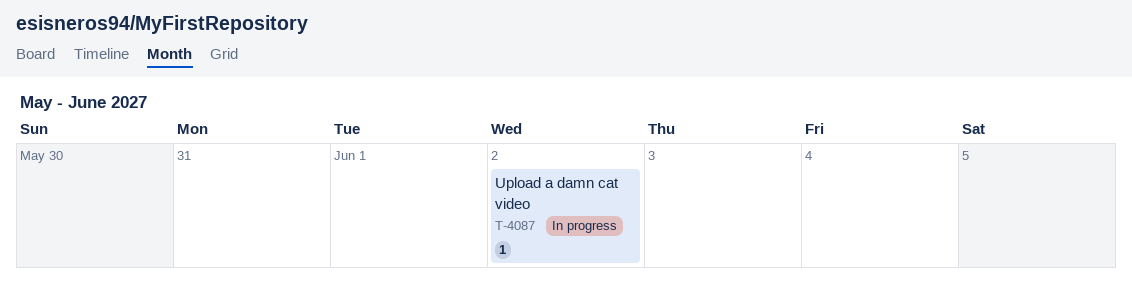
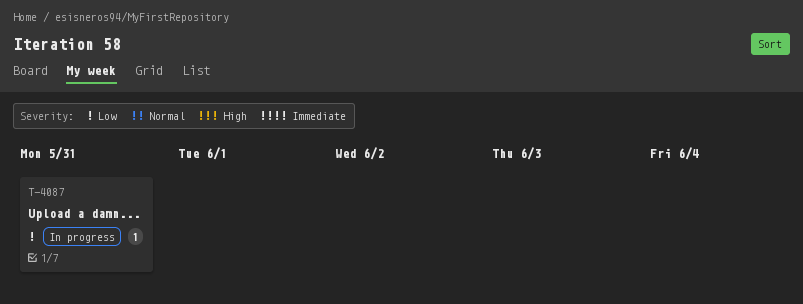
T-4087, due: Jun 2 -> May 31

